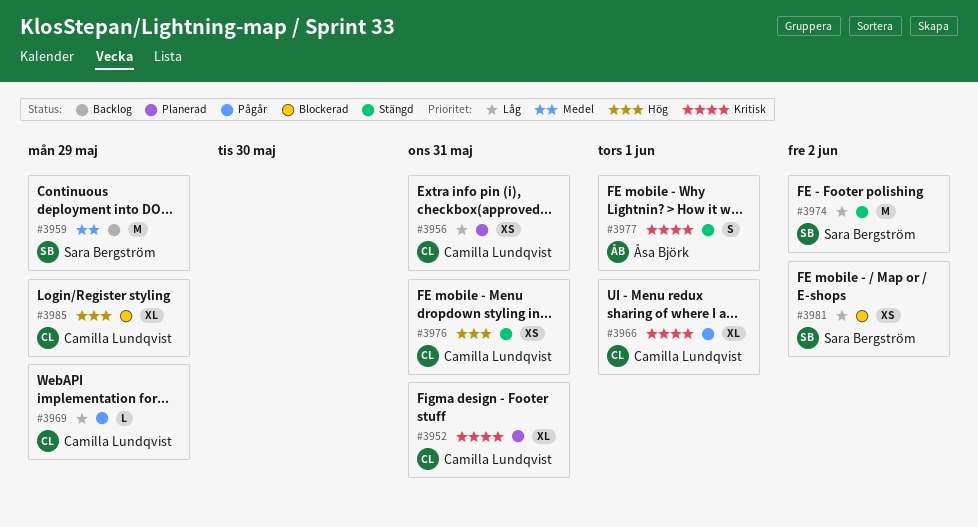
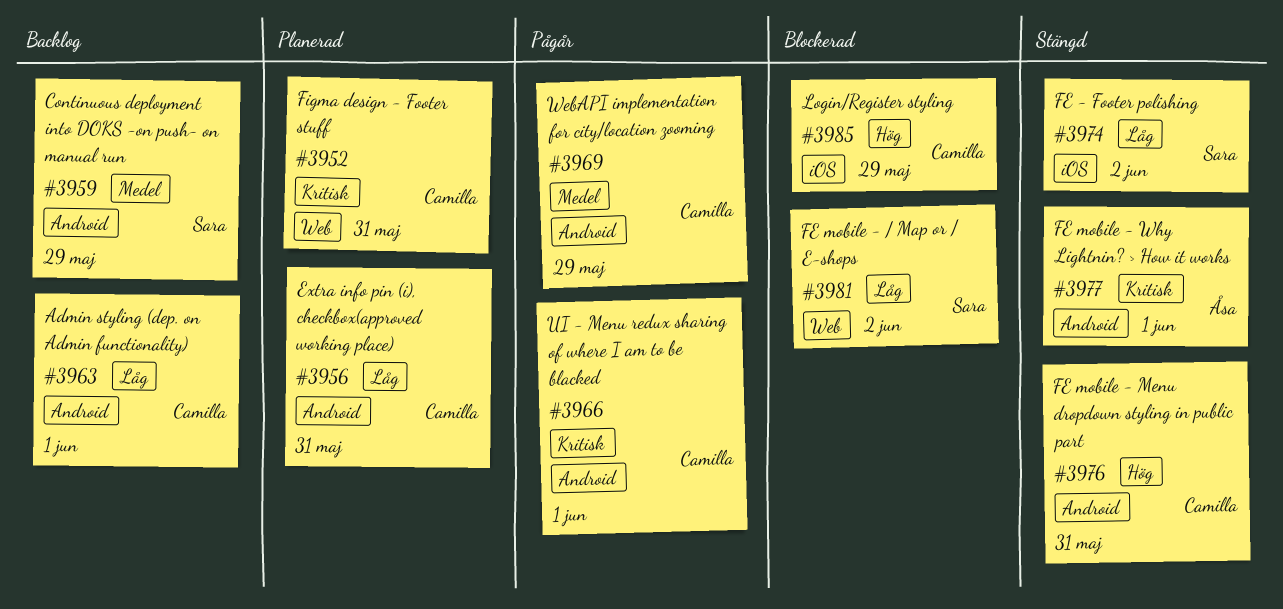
#3963: none -> present
#3969, priority: Låg -> Medel

